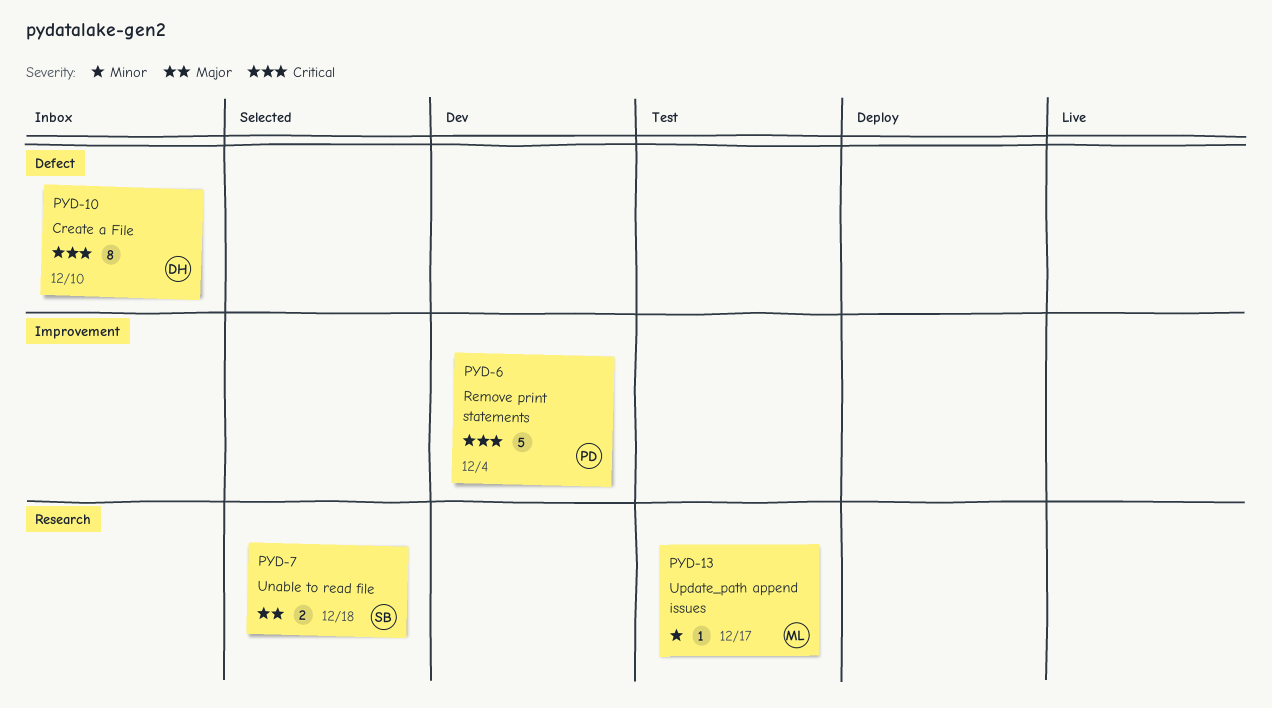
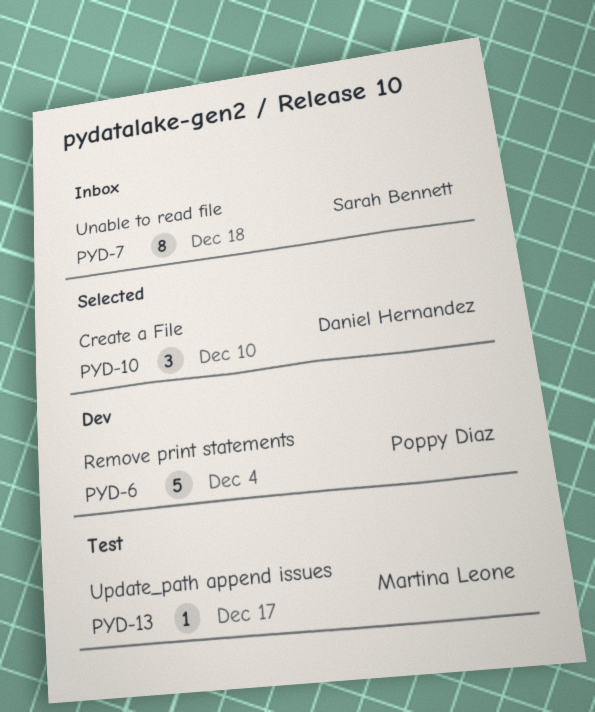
PYD-7, status: Selected -> Inbox
PYD-7, estimate: 2 -> 8
PYD-10, status: Inbox -> Selected
PYD-10, estimate: 8 -> 3

